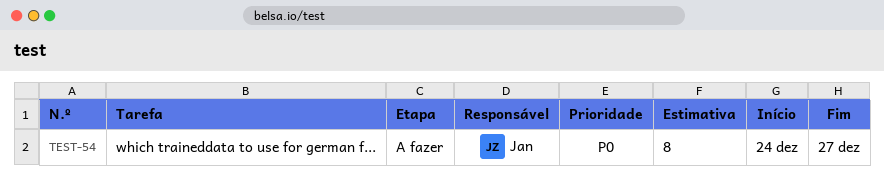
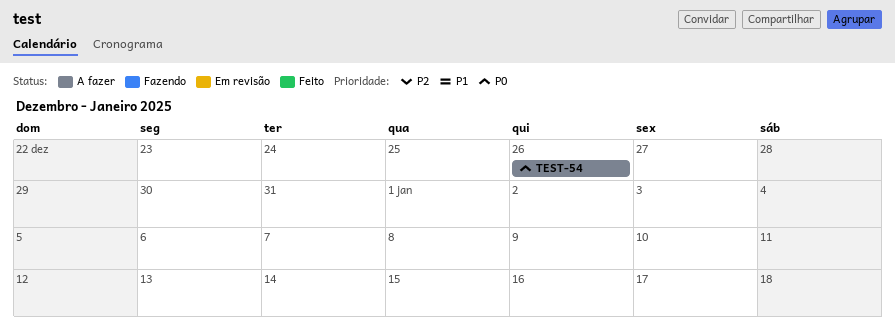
TEST-54, start: Dec 24 -> Dec 26
TEST-54, due: Dec 27 -> Dec 26

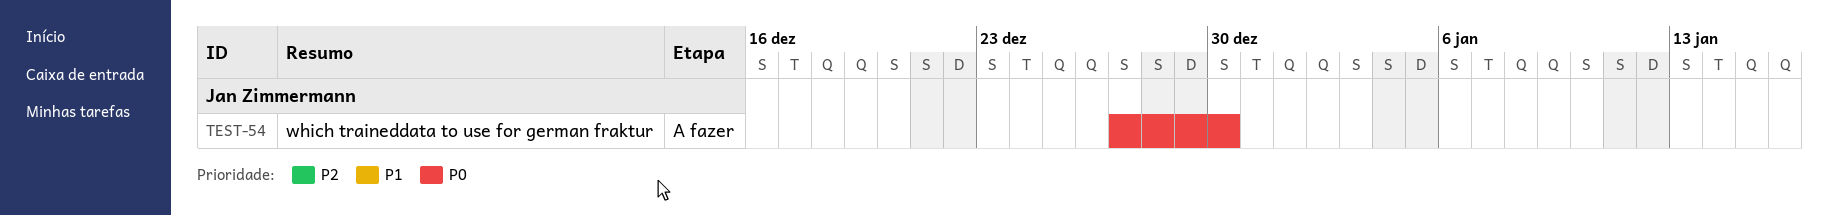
TEST-54, start: Dec 26 -> Dec 27
TEST-54, due: Dec 26 -> Dec 30

